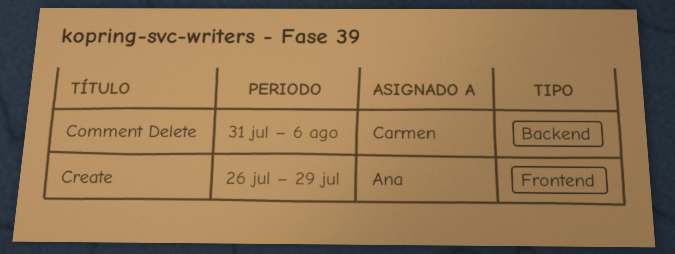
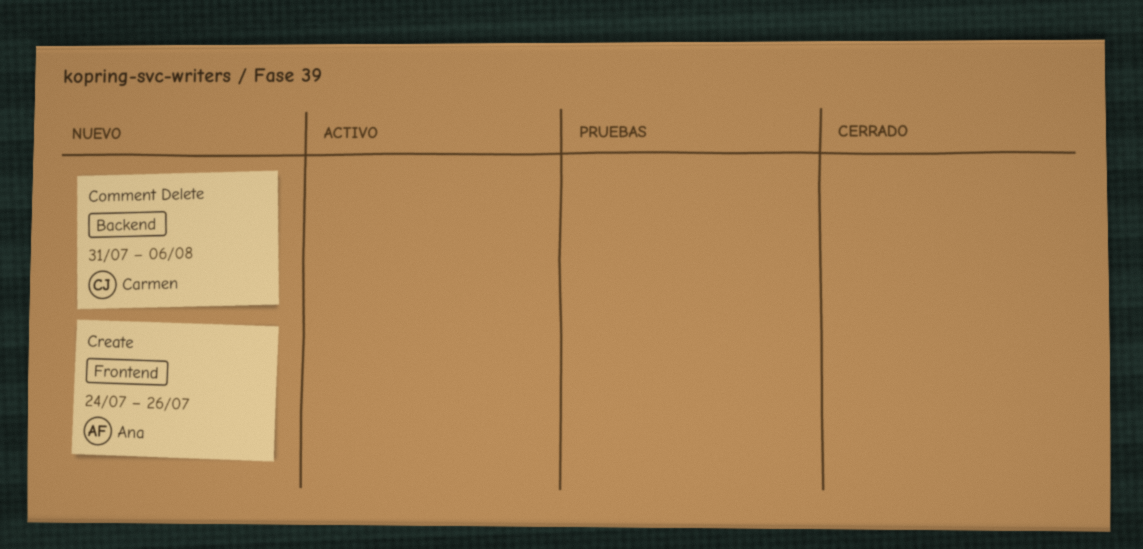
Create, start: Jul 26 -> Jul 24
Create, due: Jul 29 -> Jul 26

